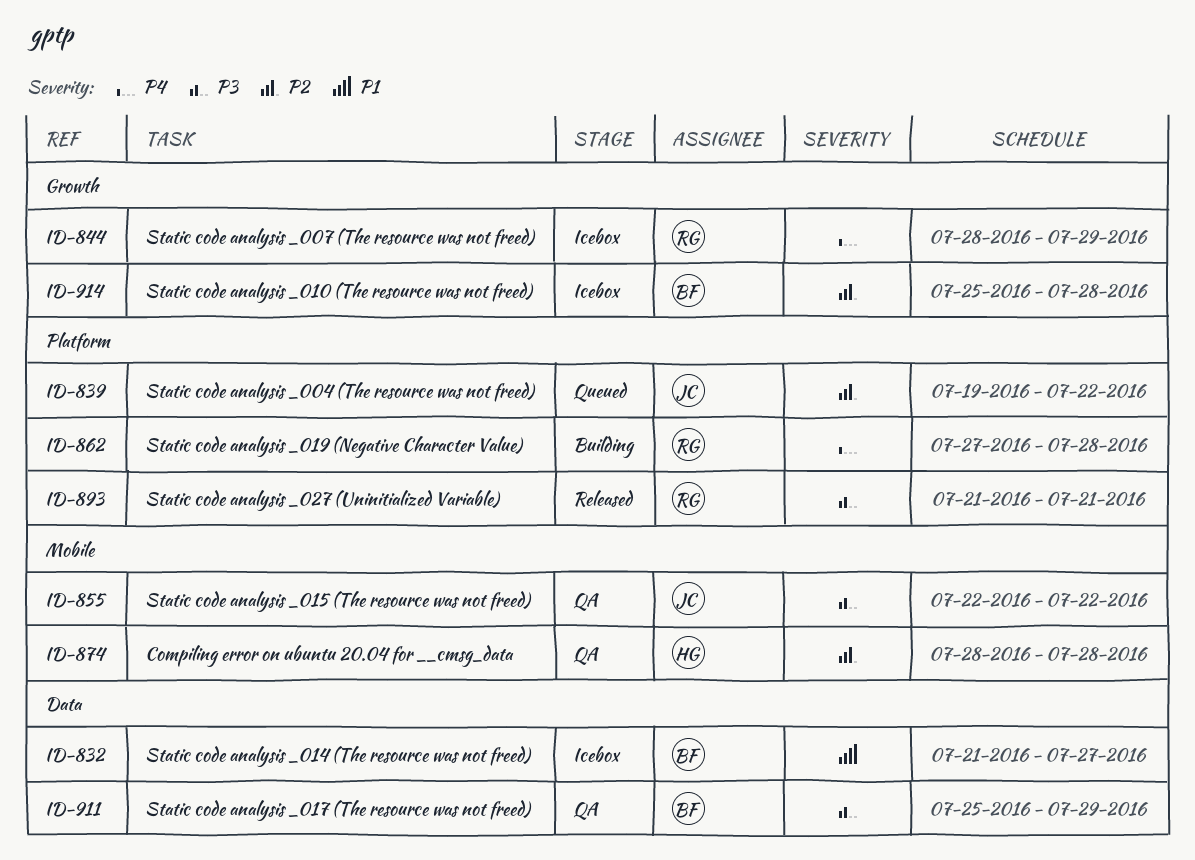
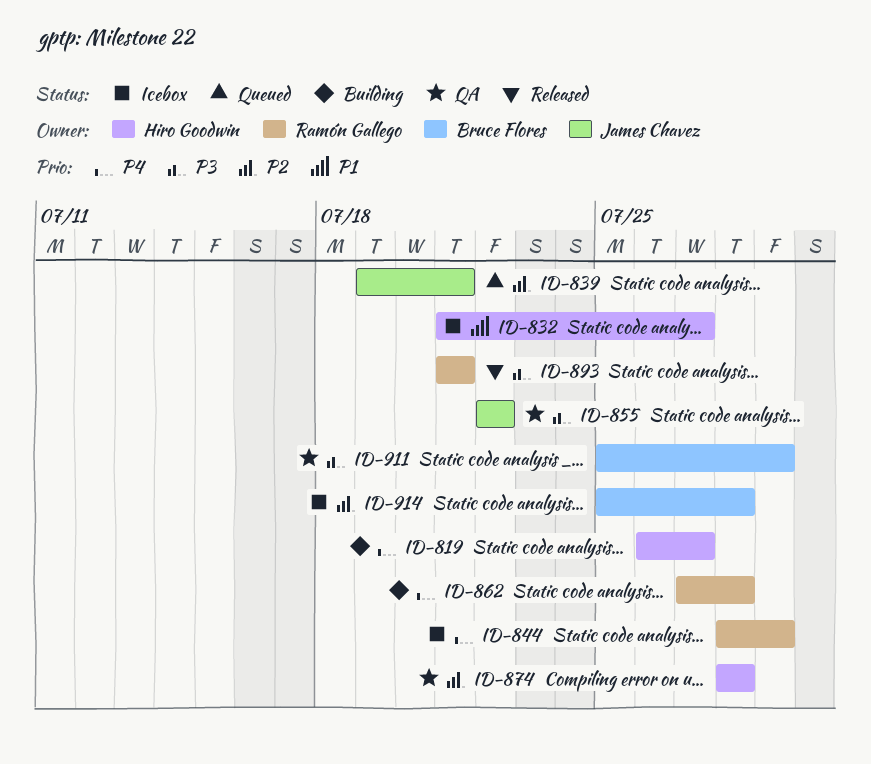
ID-819: none -> present
ID-832, owner: Bruce Flores -> Hiro Goodwin
ID-839, due: Jul 22 -> Jul 21

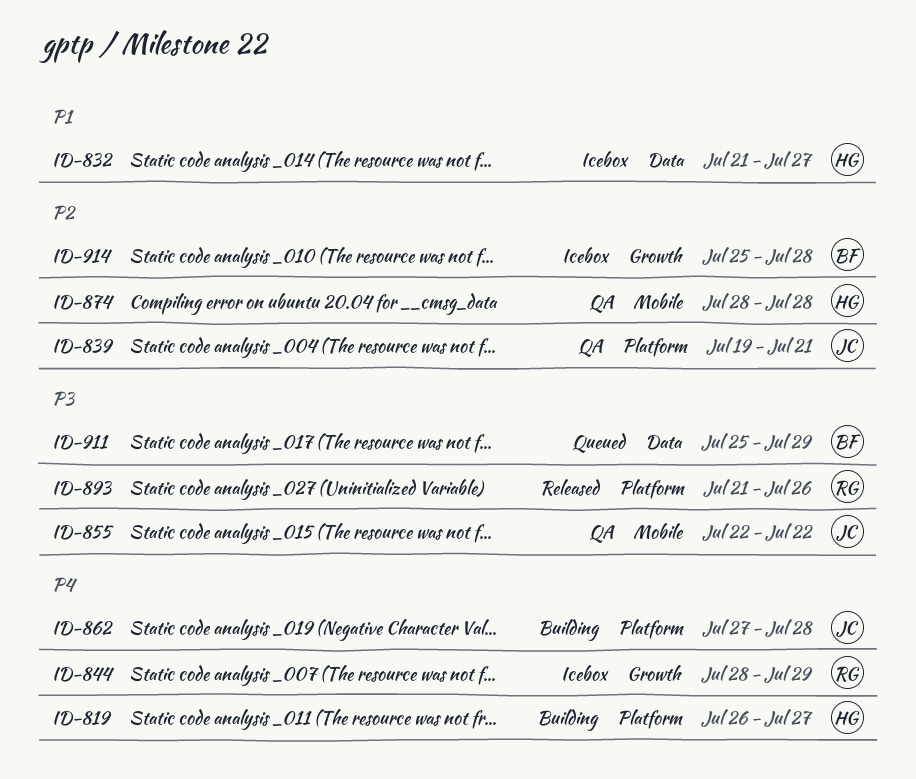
ID-839, status: Queued -> QA
ID-862, owner: Ramón Gallego -> James Chavez
ID-893, due: Jul 21 -> Jul 26
ID-911, status: QA -> Queued

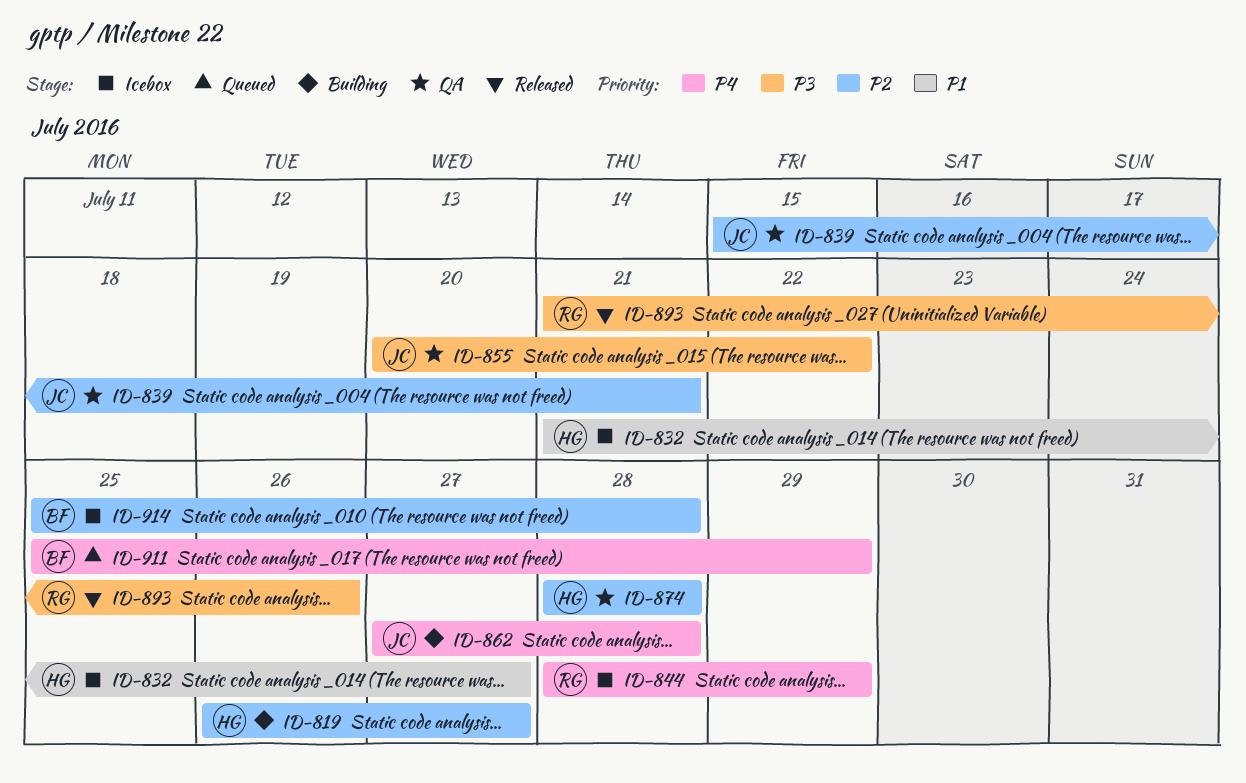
ID-819, priority: P4 -> P2
ID-839, start: Jul 19 -> Jul 15
ID-855, start: Jul 22 -> Jul 20
ID-911, priority: P3 -> P4

